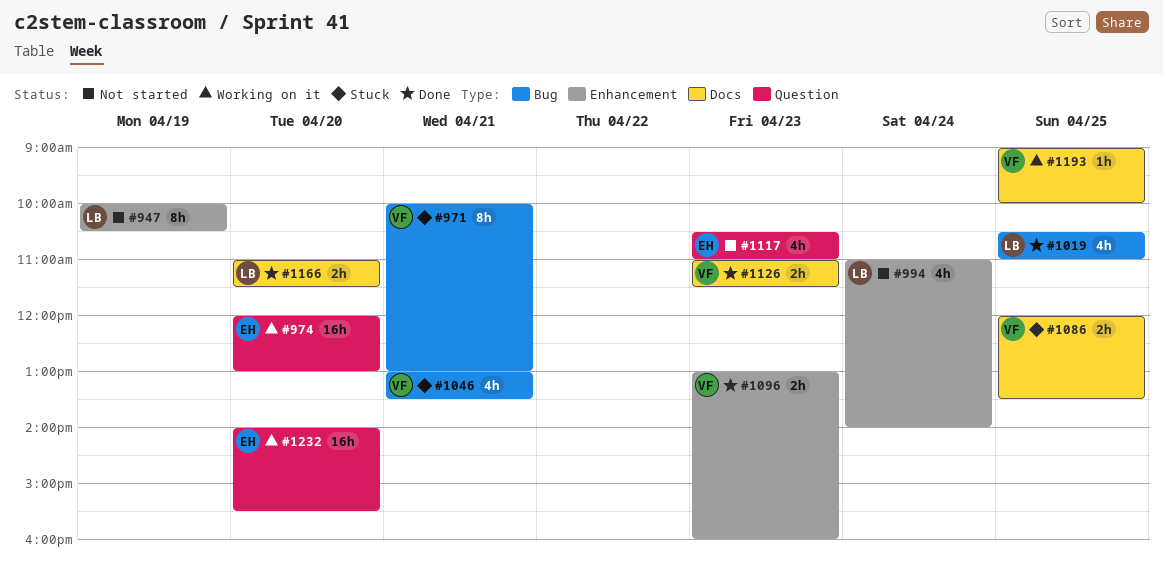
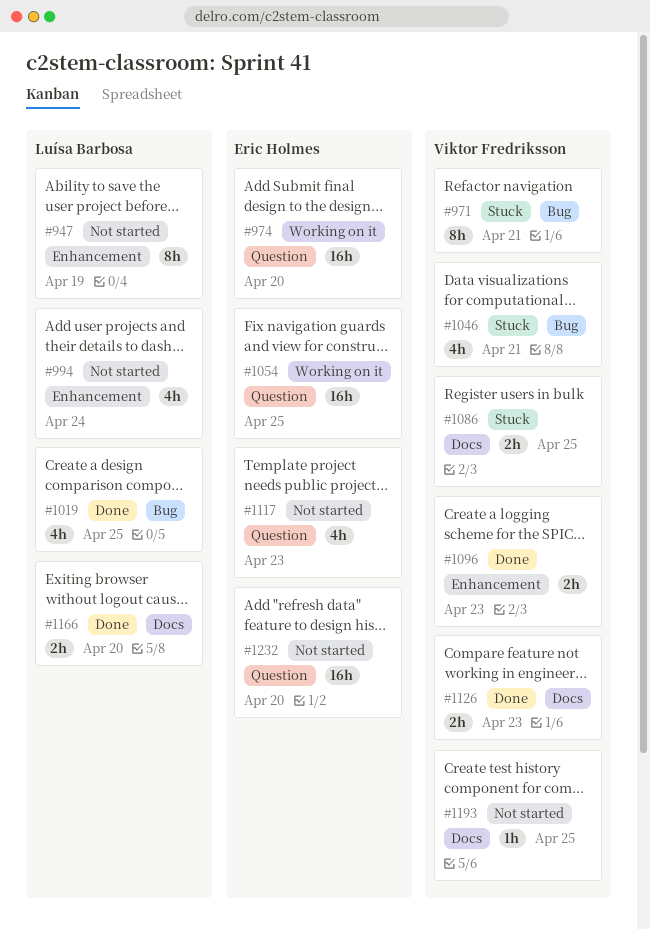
#1054: none -> present
#1193, status: Working on it -> Not started
#1232, status: Working on it -> Not started

